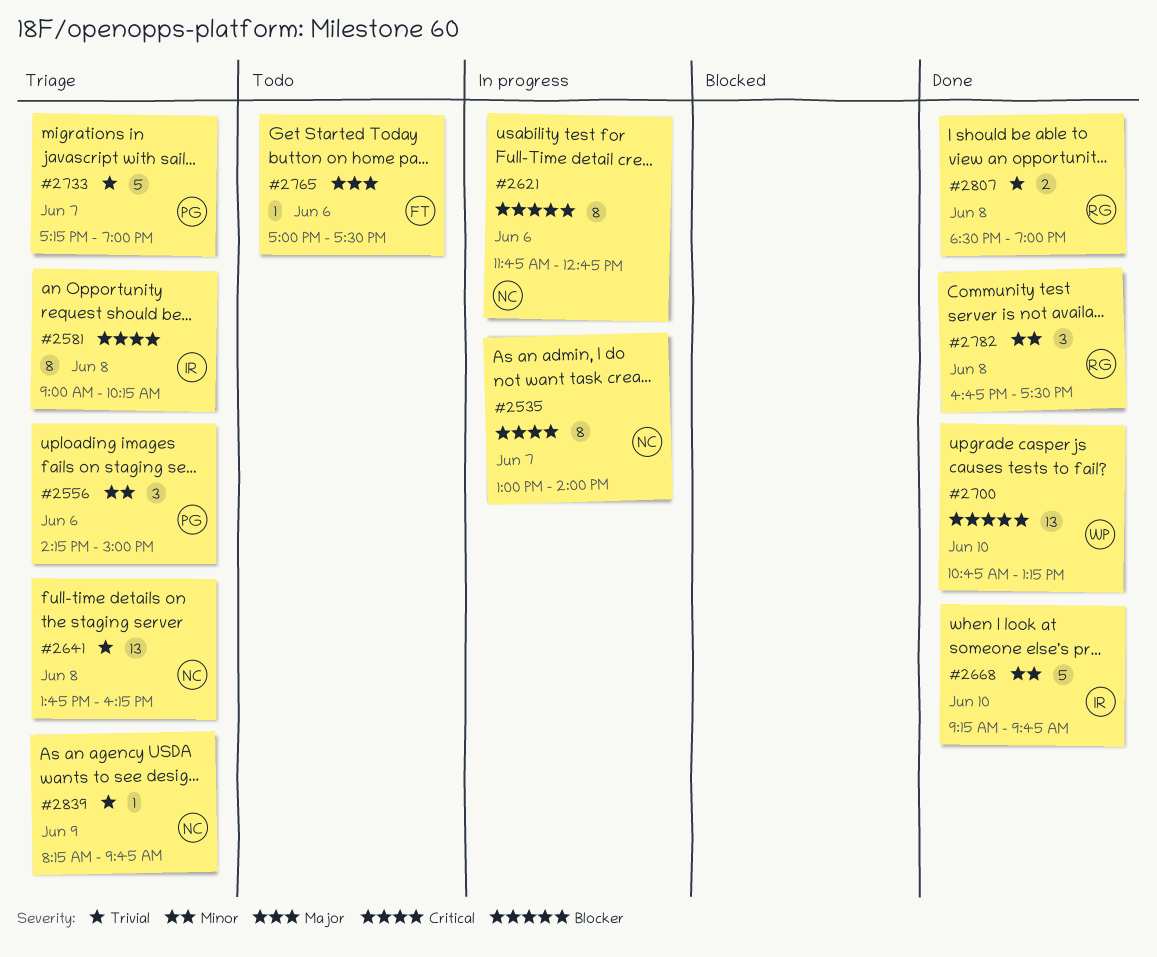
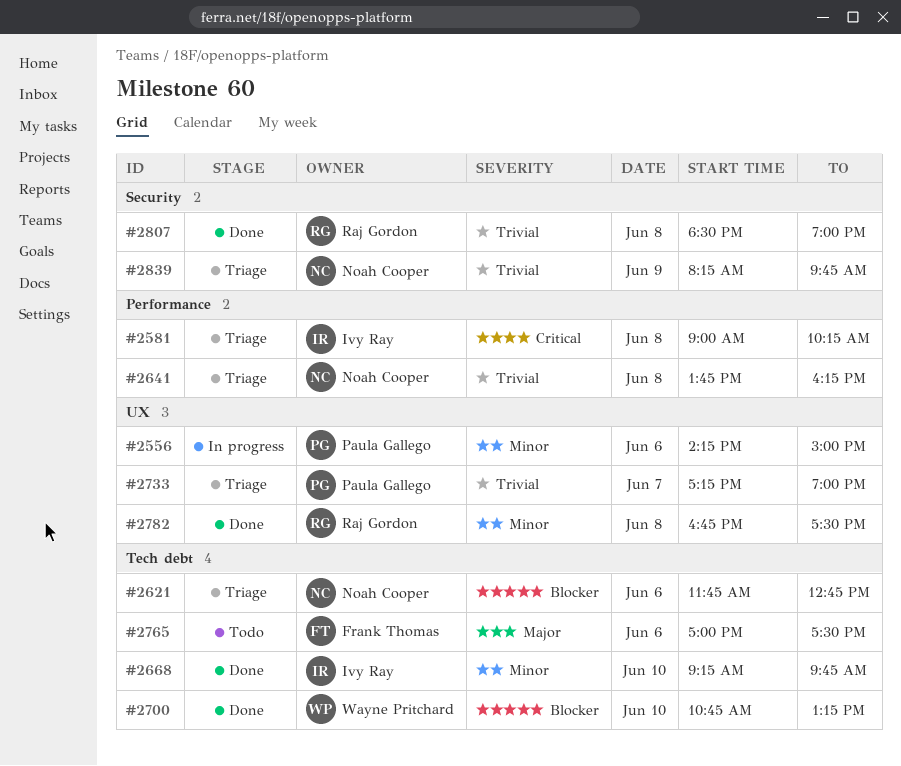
#2535: present -> none
#2556, status: Triage -> In progress
#2621, status: In progress -> Triage

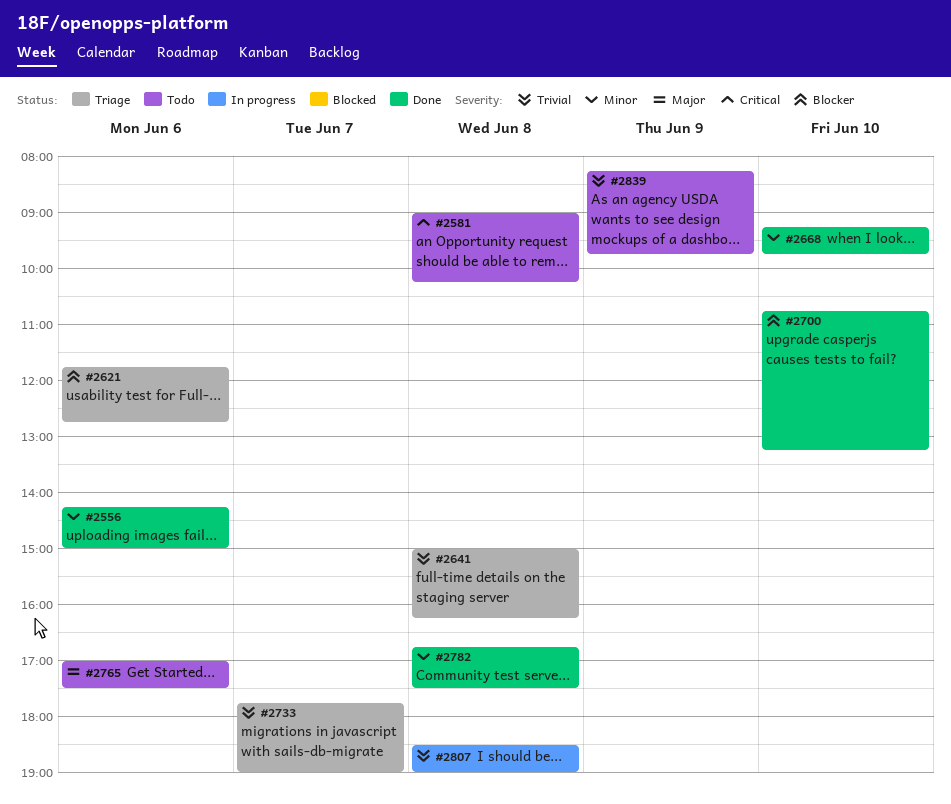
#2556, status: In progress -> Done
#2581, status: Triage -> Todo
#2641, begins: 13:45 -> 15:00
#2733, begins: 17:15 -> 17:45
#2807, status: Done -> In progress
#2839, status: Triage -> Todo

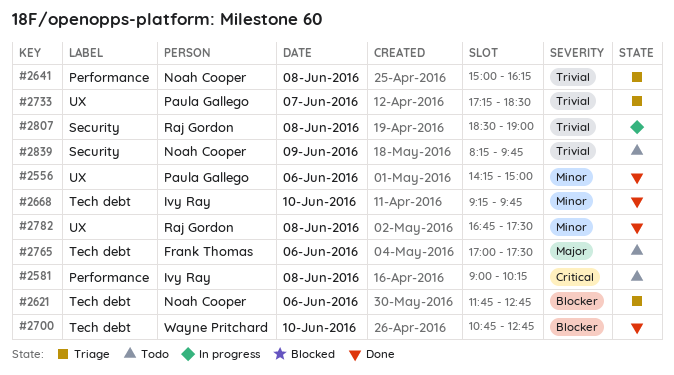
#2700, ends: 13:15 -> 12:45
#2733, begins: 17:45 -> 17:15
#2733, ends: 19:00 -> 18:30

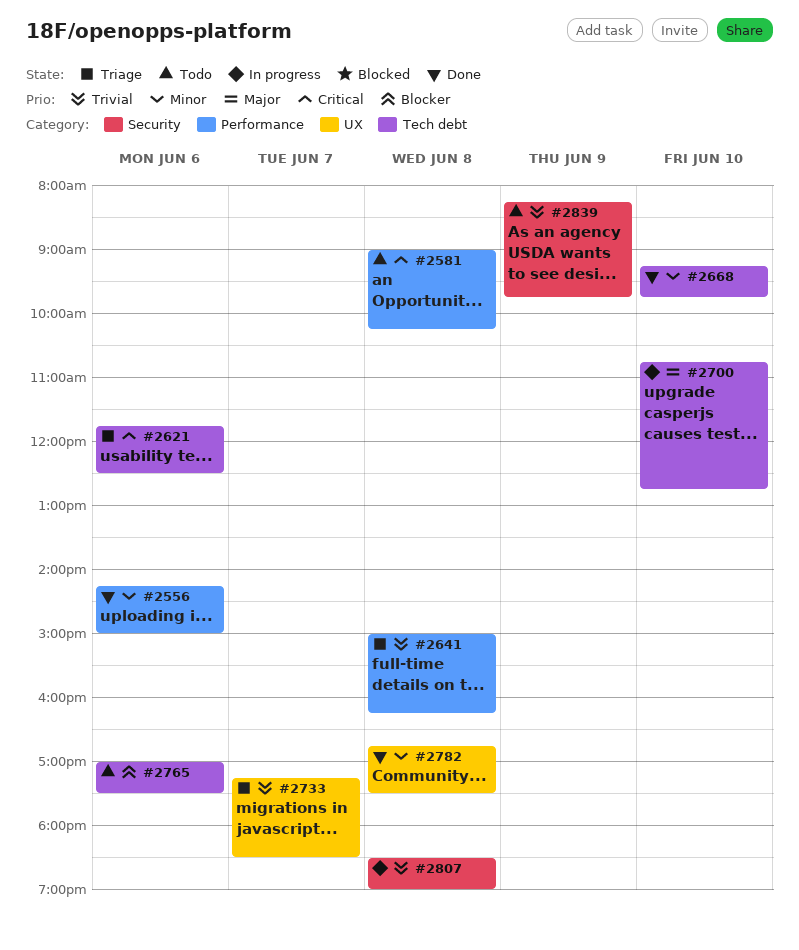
#2556, label: UX -> Performance
#2621, priority: Blocker -> Critical
#2621, ends: 12:45 -> 12:30
#2700, status: Done -> In progress
#2700, priority: Blocker -> Major
#2765, priority: Major -> Blocker

